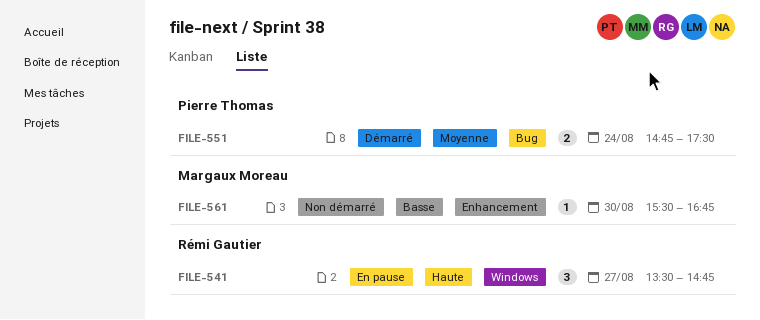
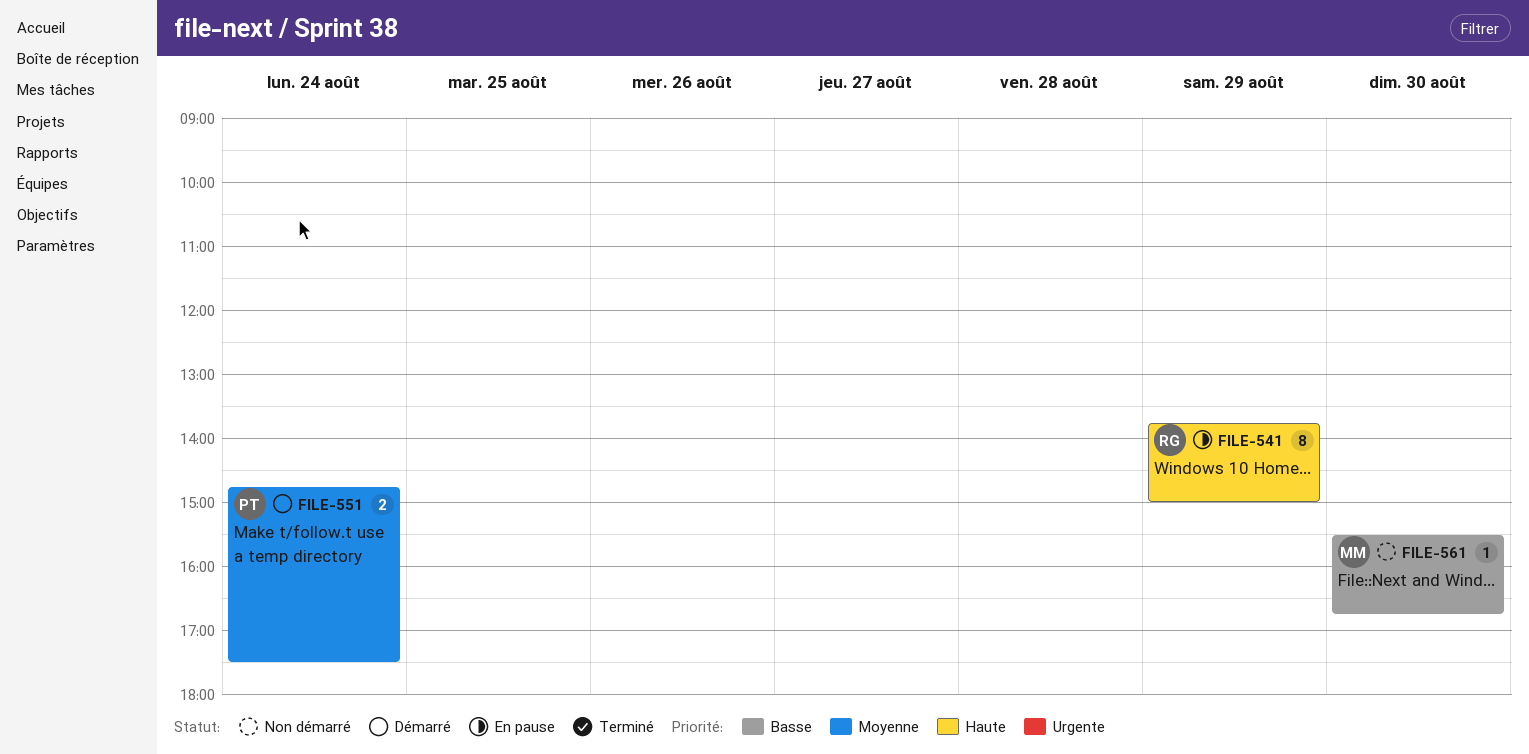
FILE-541, estimate: 3 -> 8
FILE-541, day: Aug 27 -> Aug 29
FILE-541, begins: 13:30 -> 13:45
FILE-541, ends: 14:45 -> 15:00

